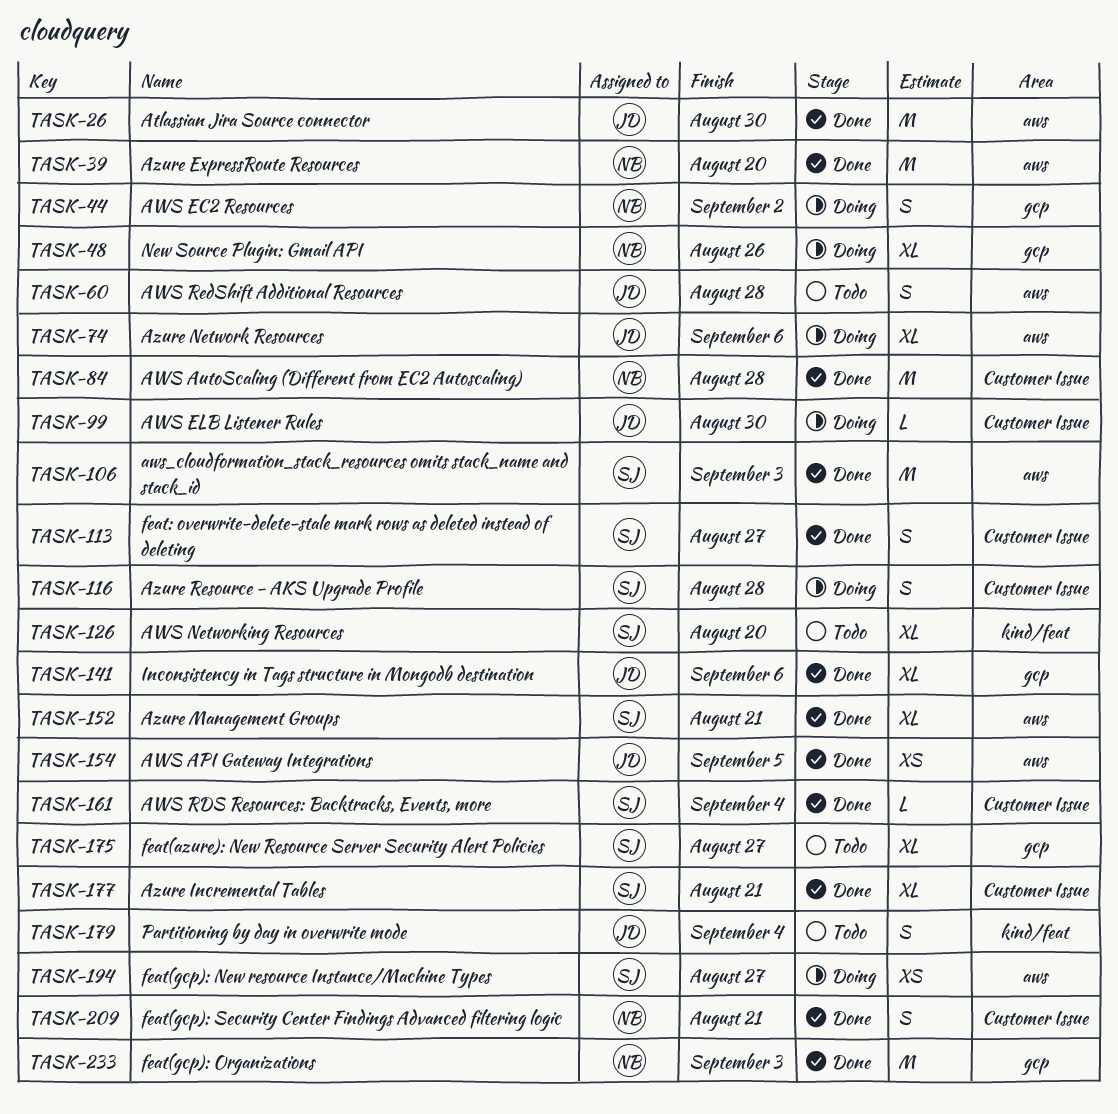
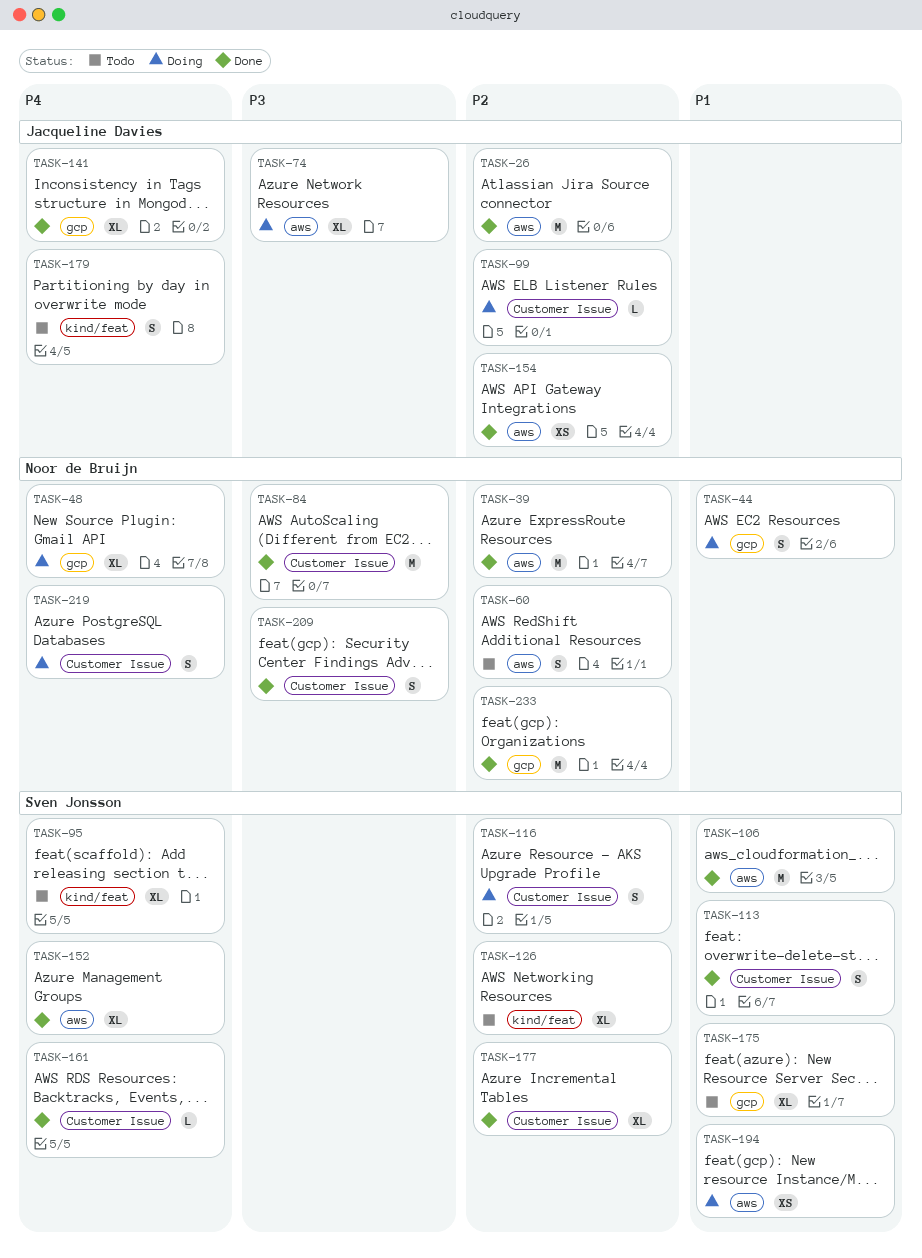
TASK-60, owner: Jacqueline Davies -> Noor de Bruijn
TASK-95: none -> present
TASK-219: none -> present

